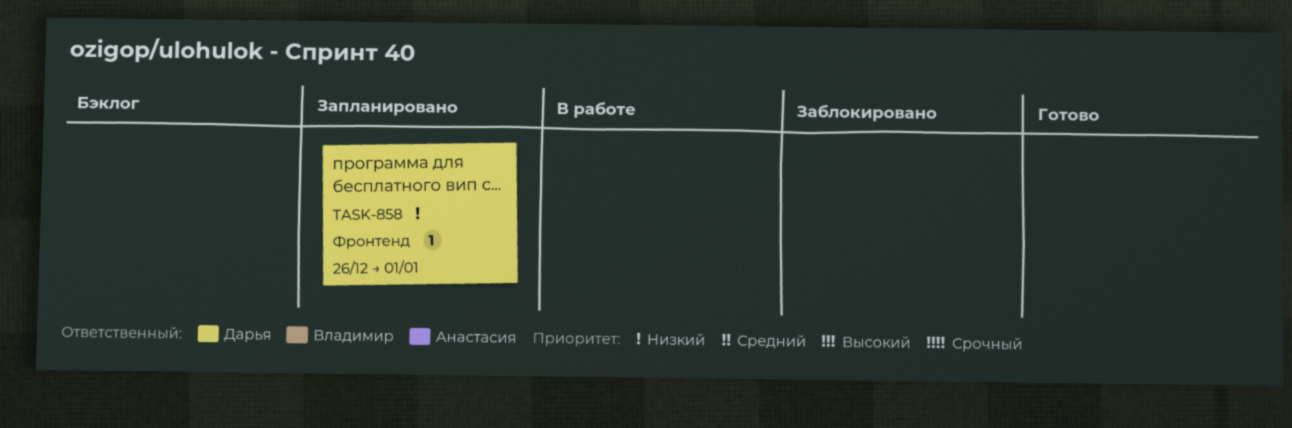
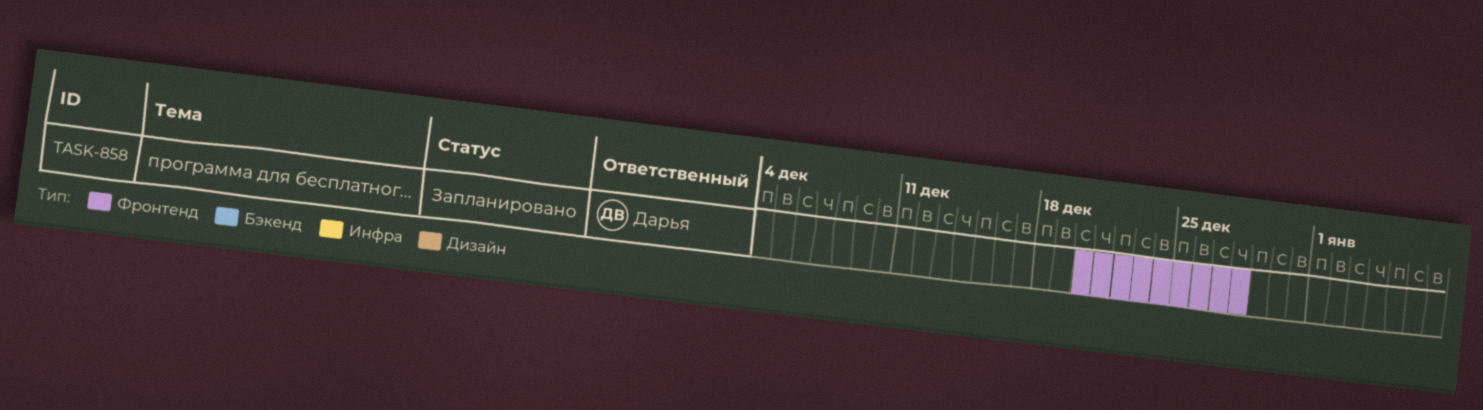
TASK-858, start: Dec 26 -> Dec 20
TASK-858, due: Jan 1 -> Dec 28

